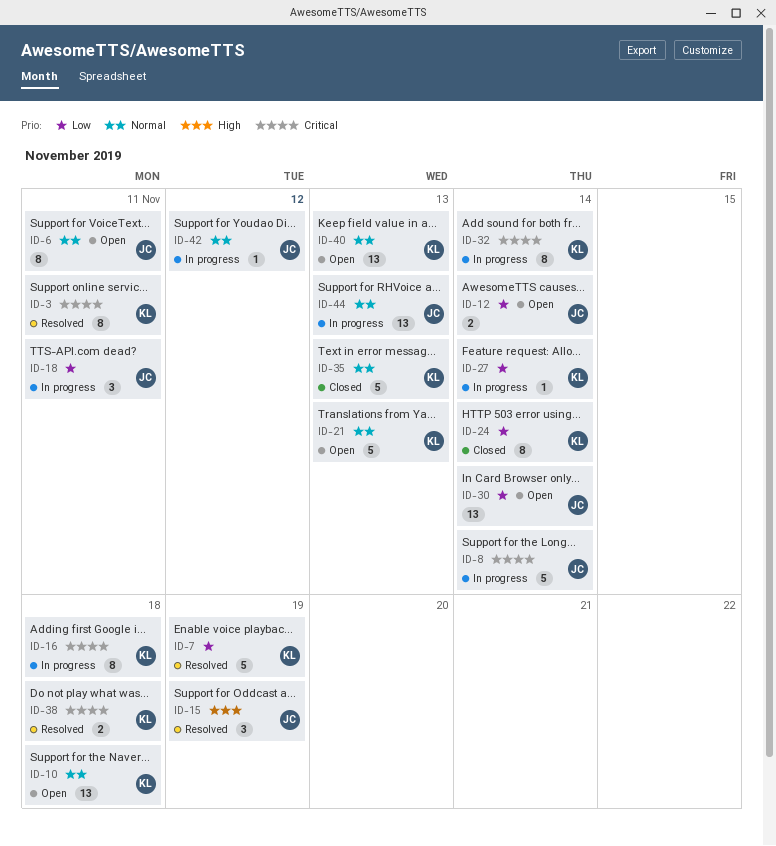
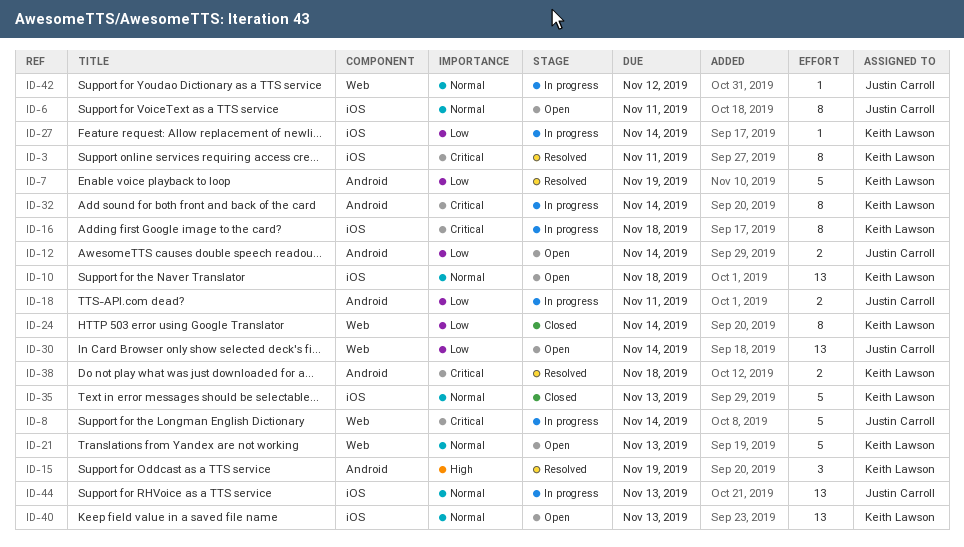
ID-15, owner: Justin Carroll -> Keith Lawson
ID-18, estimate: 3 -> 2

